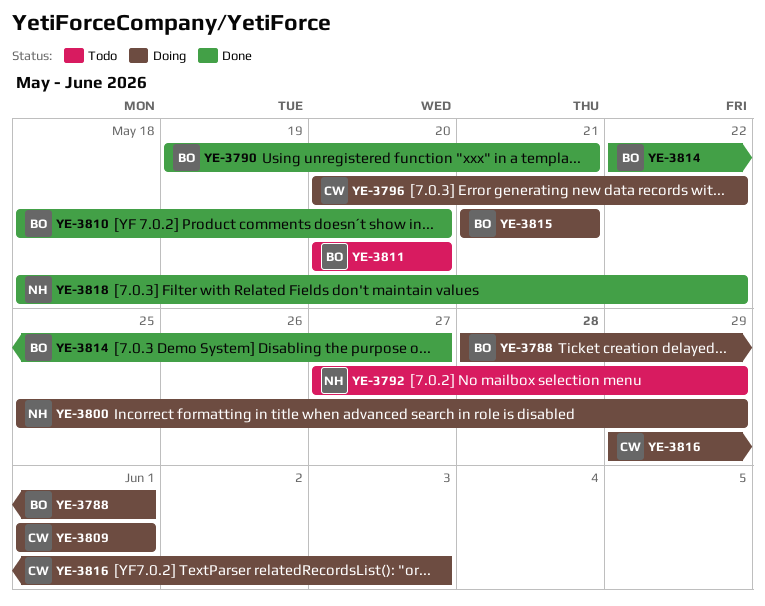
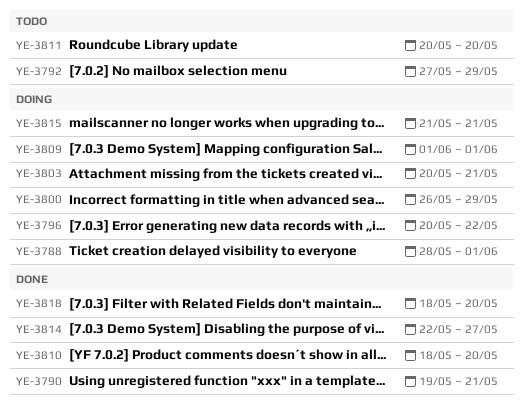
YE-3800, start: May 25 -> May 26
YE-3803: none -> present
YE-3816: present -> none
YE-3818, due: May 22 -> May 20

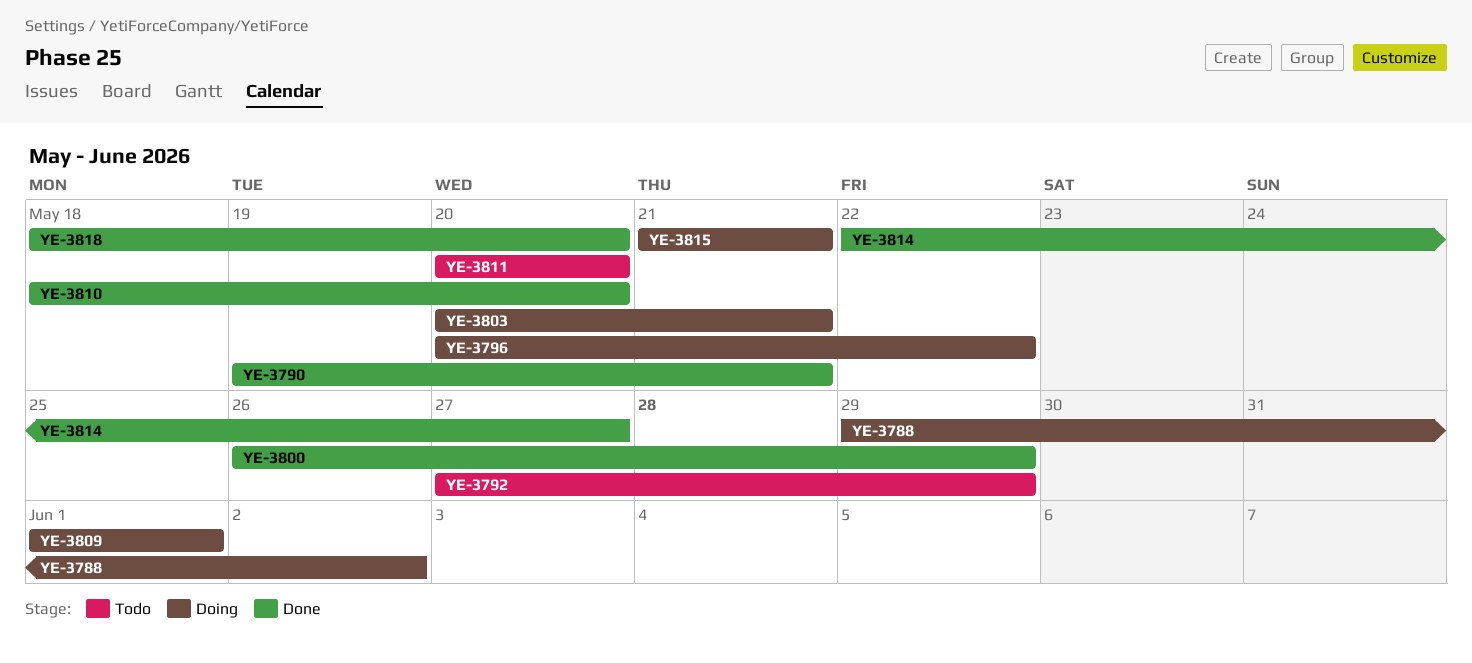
YE-3788, start: May 28 -> May 29
YE-3788, due: Jun 1 -> Jun 2
YE-3800, status: Doing -> Done

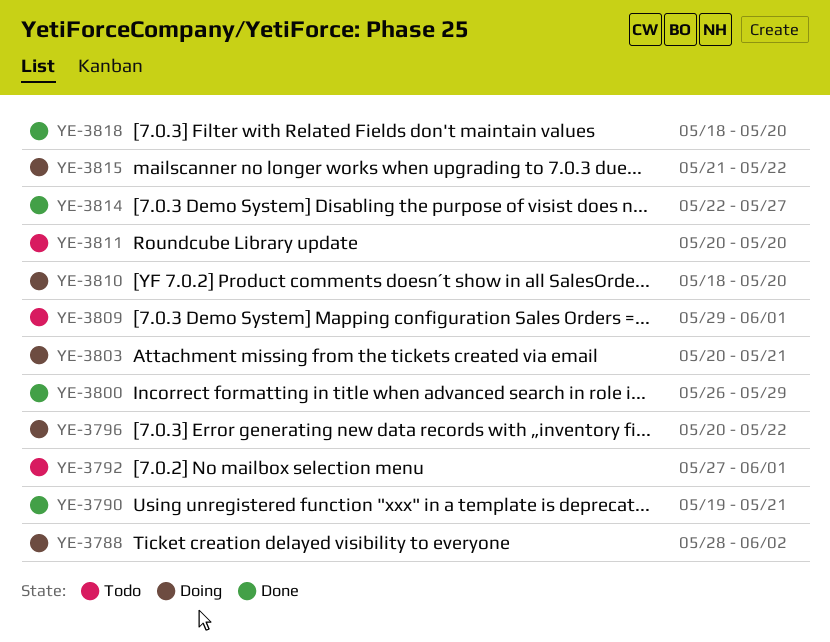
YE-3788, start: May 29 -> May 28
YE-3792, due: May 29 -> Jun 1
YE-3809, status: Doing -> Todo
YE-3809, start: Jun 1 -> May 29
YE-3810, status: Done -> Doing
YE-3815, due: May 21 -> May 22

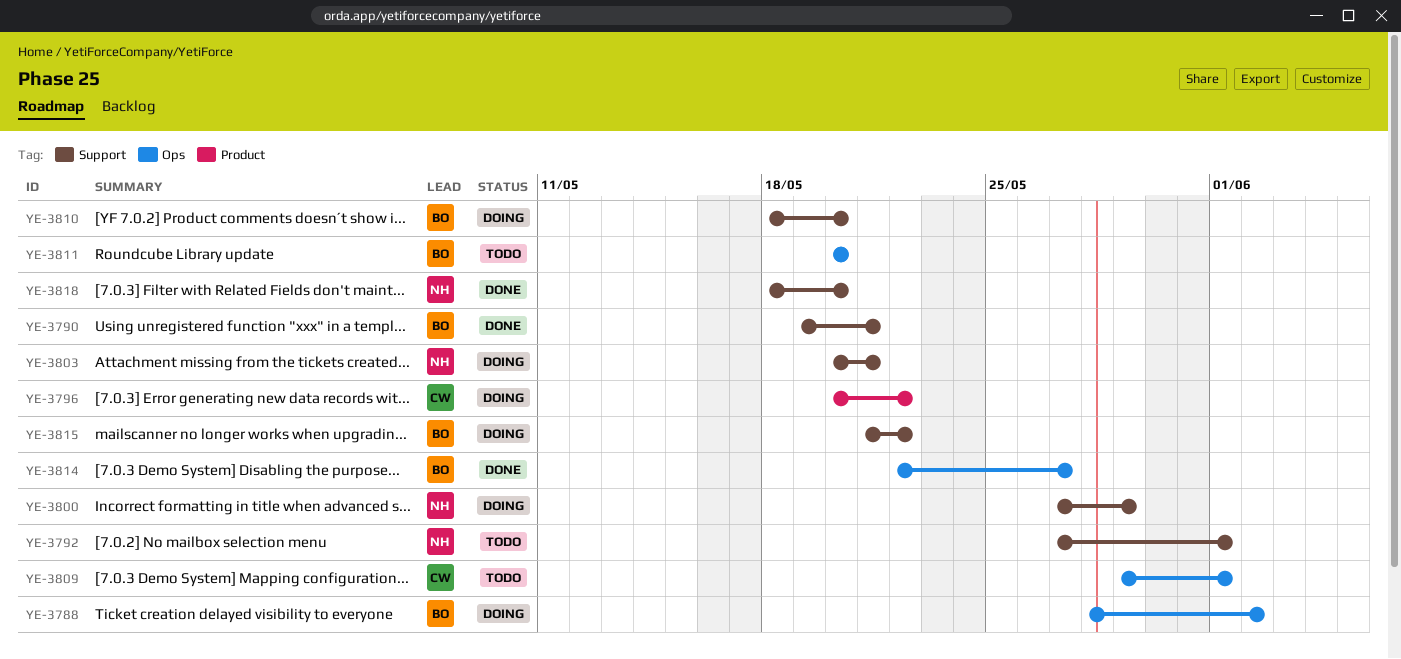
YE-3800, status: Done -> Doing
YE-3800, start: May 26 -> May 27

